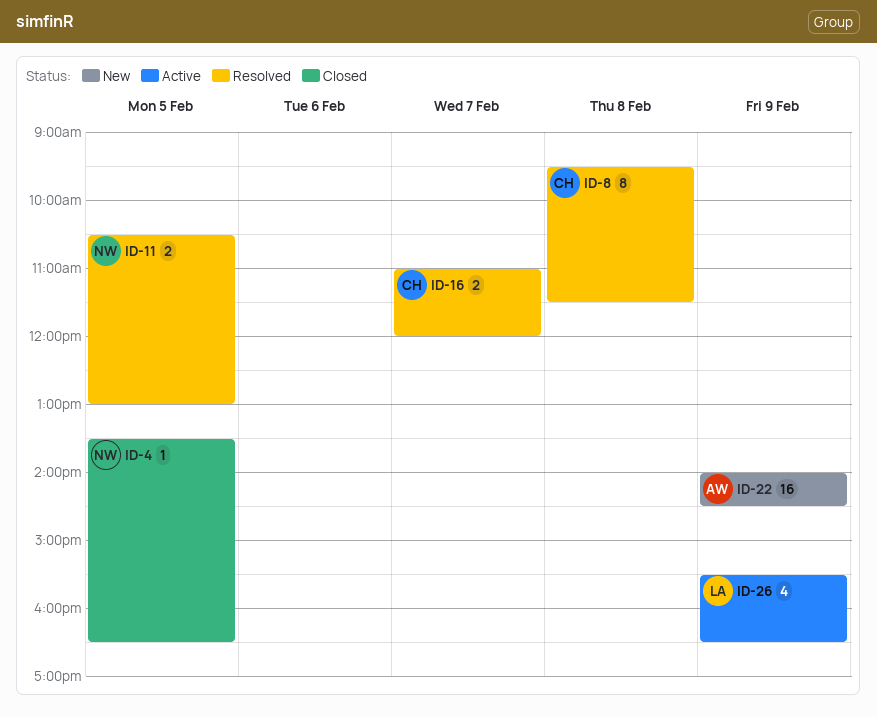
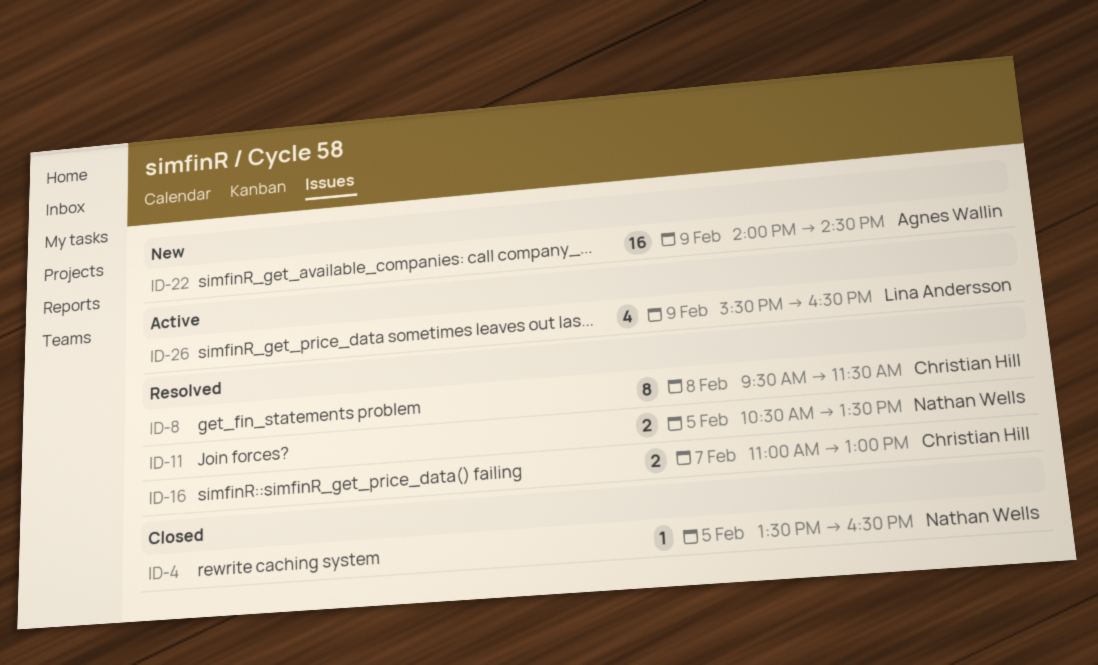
ID-11, ends: 13:00 -> 13:30
ID-16, ends: 12:00 -> 13:00

